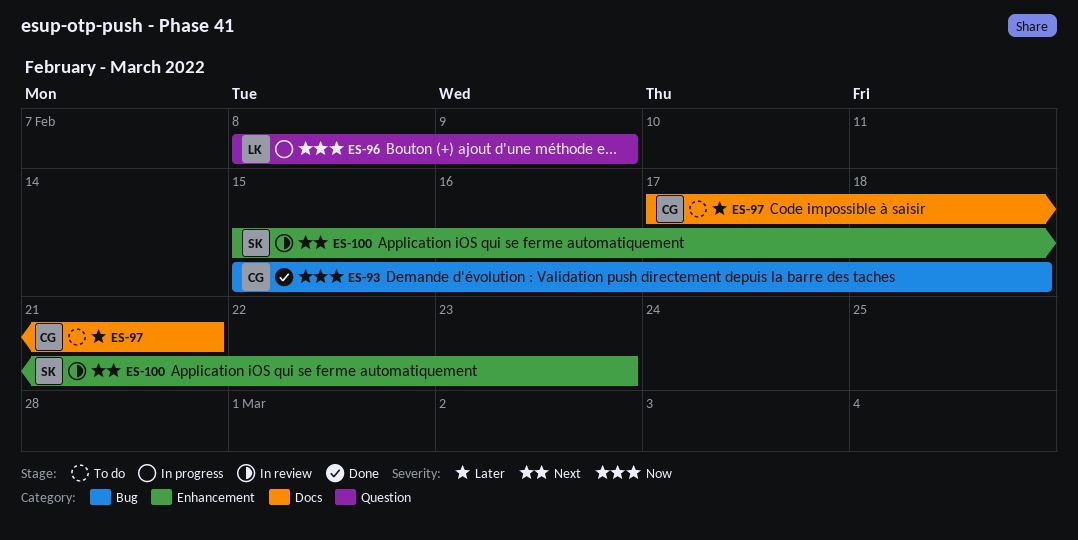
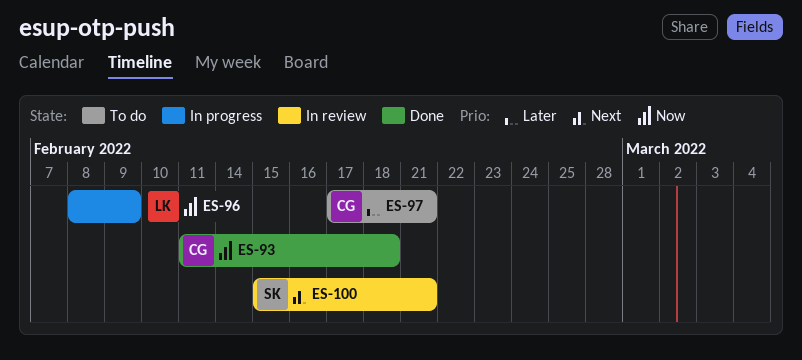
ES-93, start: Feb 15 -> Feb 11
ES-100, due: Feb 23 -> Feb 21

